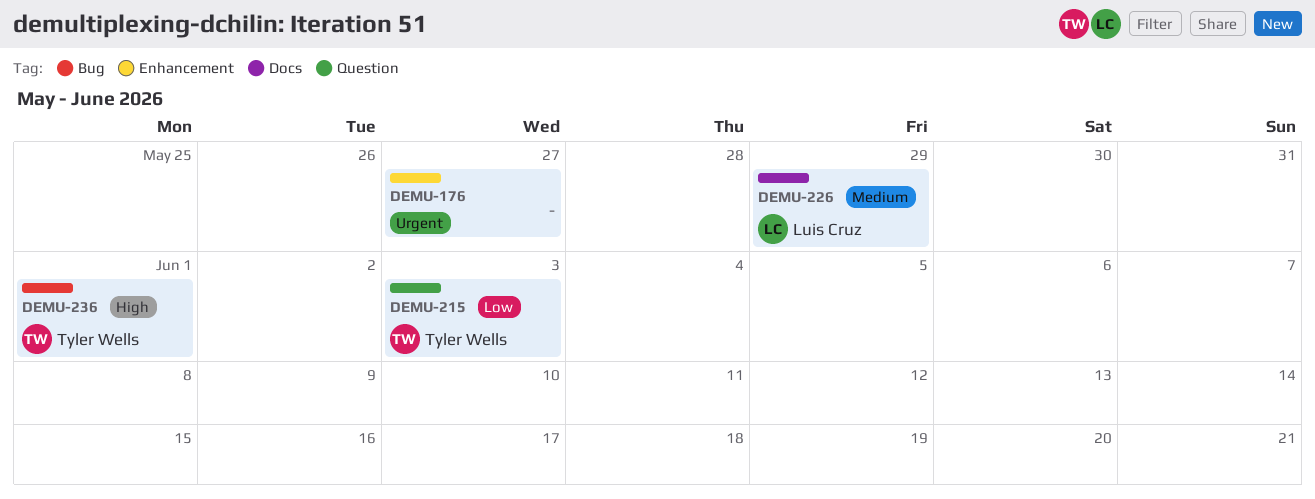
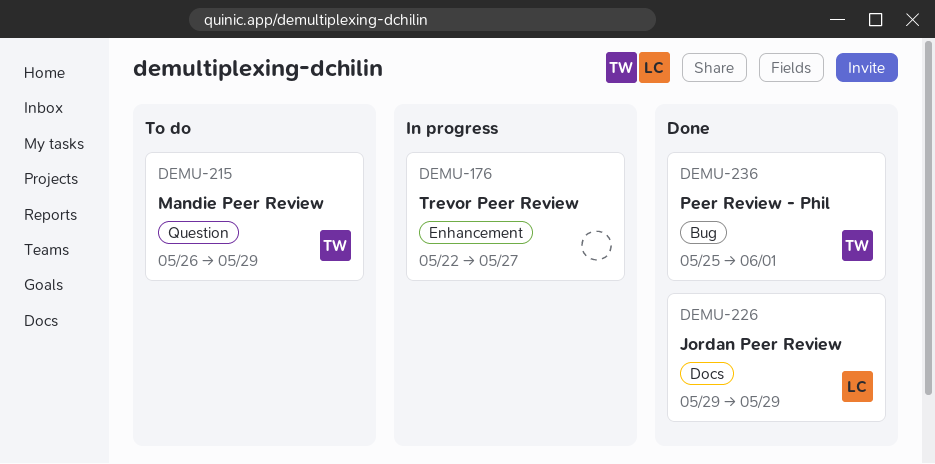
DEMU-215, due: Jun 3 -> May 29

